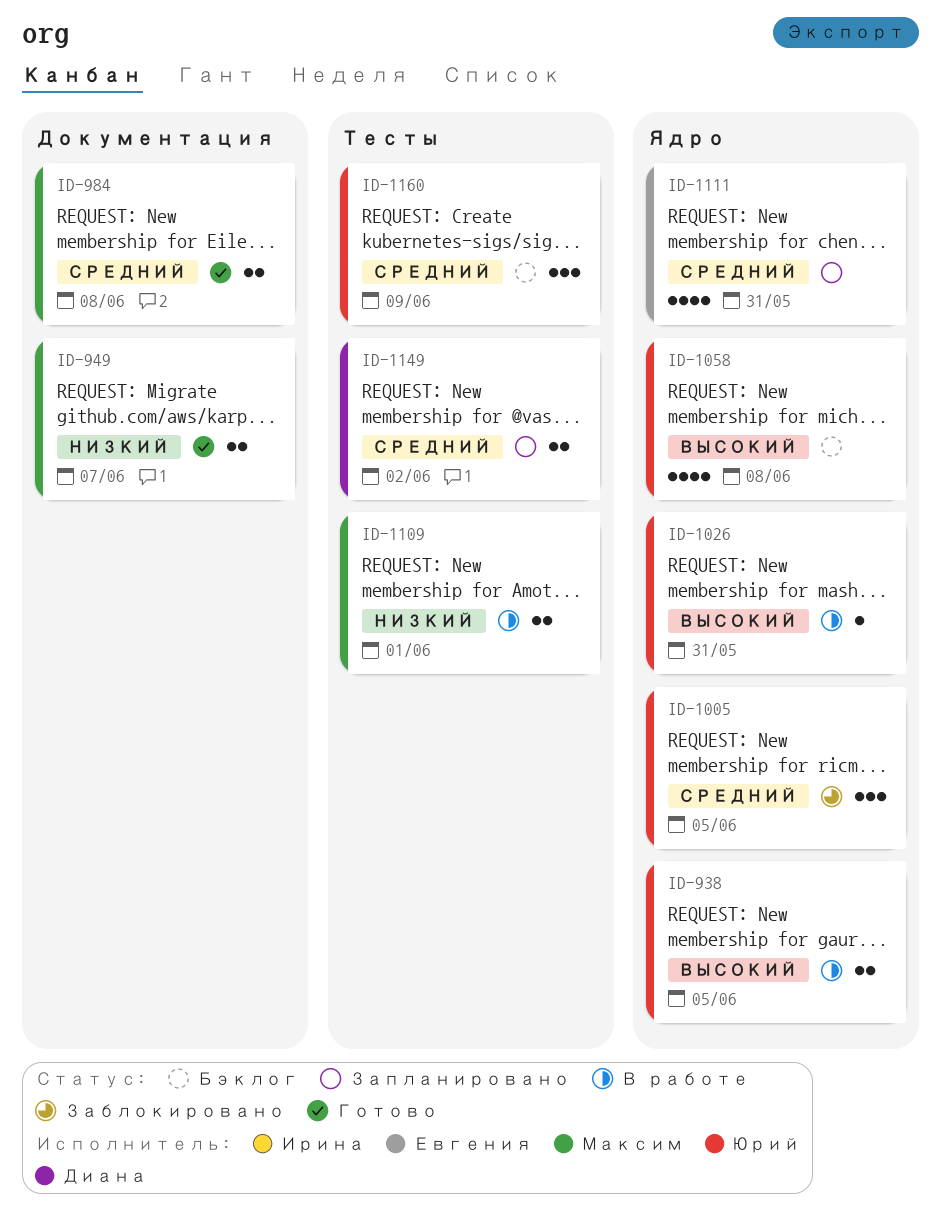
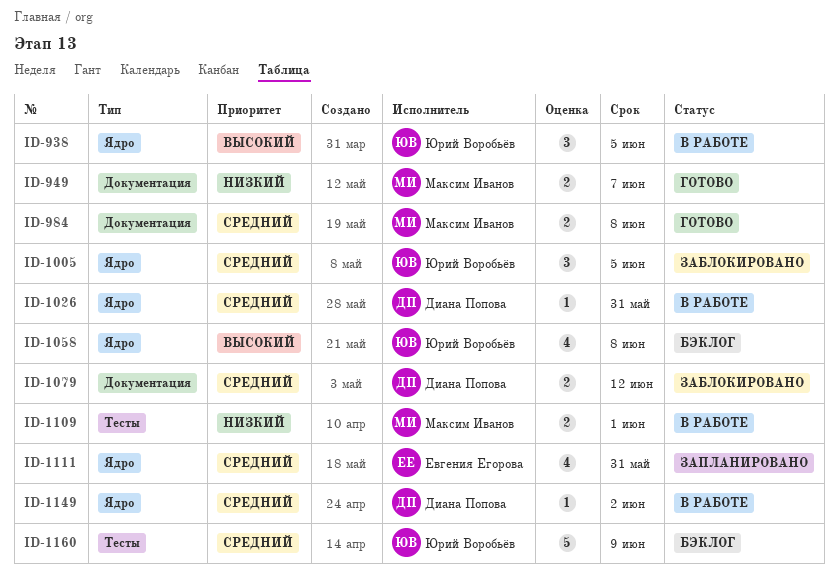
ID-938, estimate: 2 -> 3
ID-1026, owner: Юрий Воробьёв -> Диана Попова
ID-1026, priority: Высокий -> Средний
ID-1079: none -> present
ID-1149, status: Запланировано -> В работе
ID-1149, label: Тесты -> Ядро
ID-1149, estimate: 2 -> 1
ID-1160, estimate: 3 -> 5

